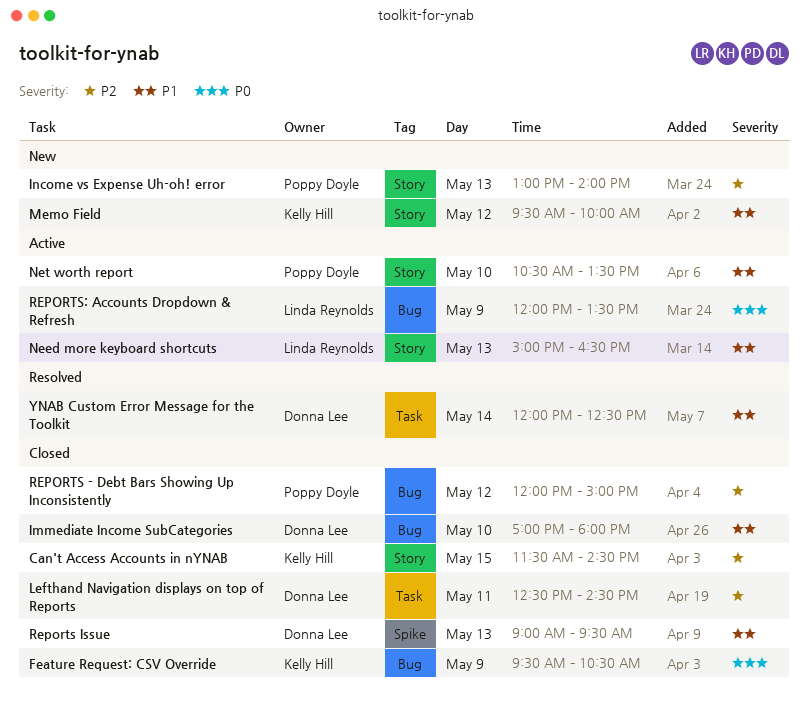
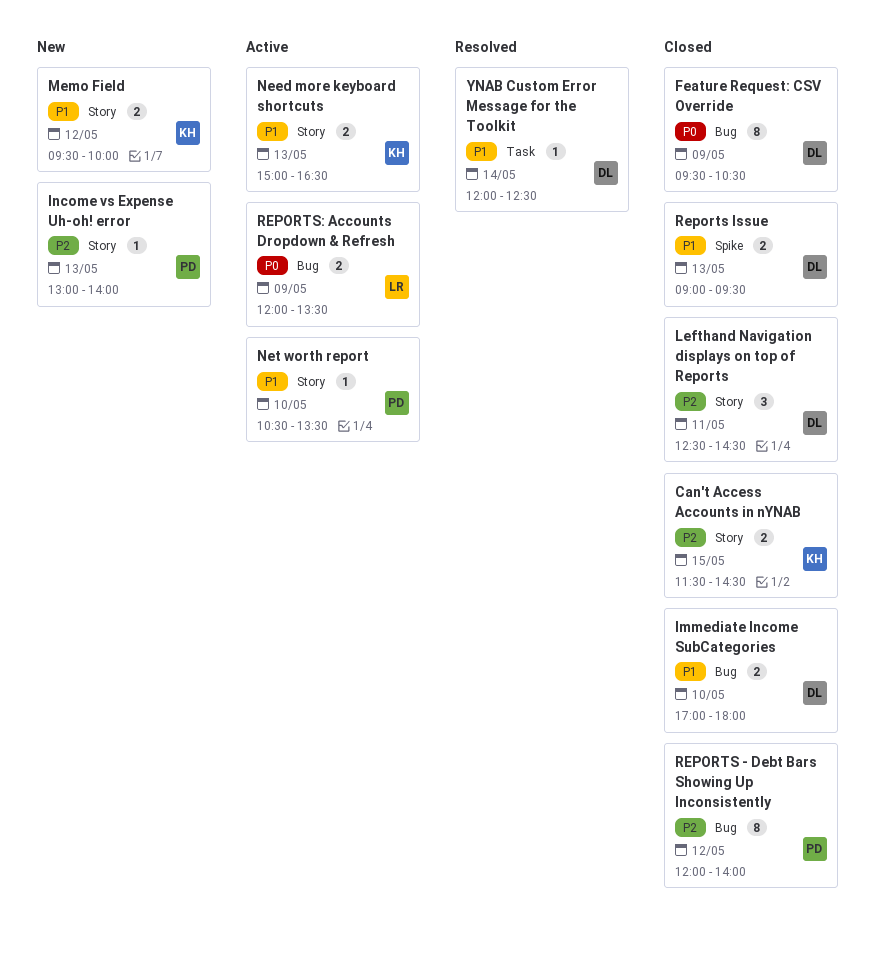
Feature Request: CSV Override, owner: Kelly Hill -> Donna Lee
Lefthand Navigation displays on top of Reports, label: Task -> Story
Need more keyboard shortcuts, owner: Linda Reynolds -> Kelly Hill
REPORTS - Debt Bars Showing Up Inconsistently, ends: 15:00 -> 14:00

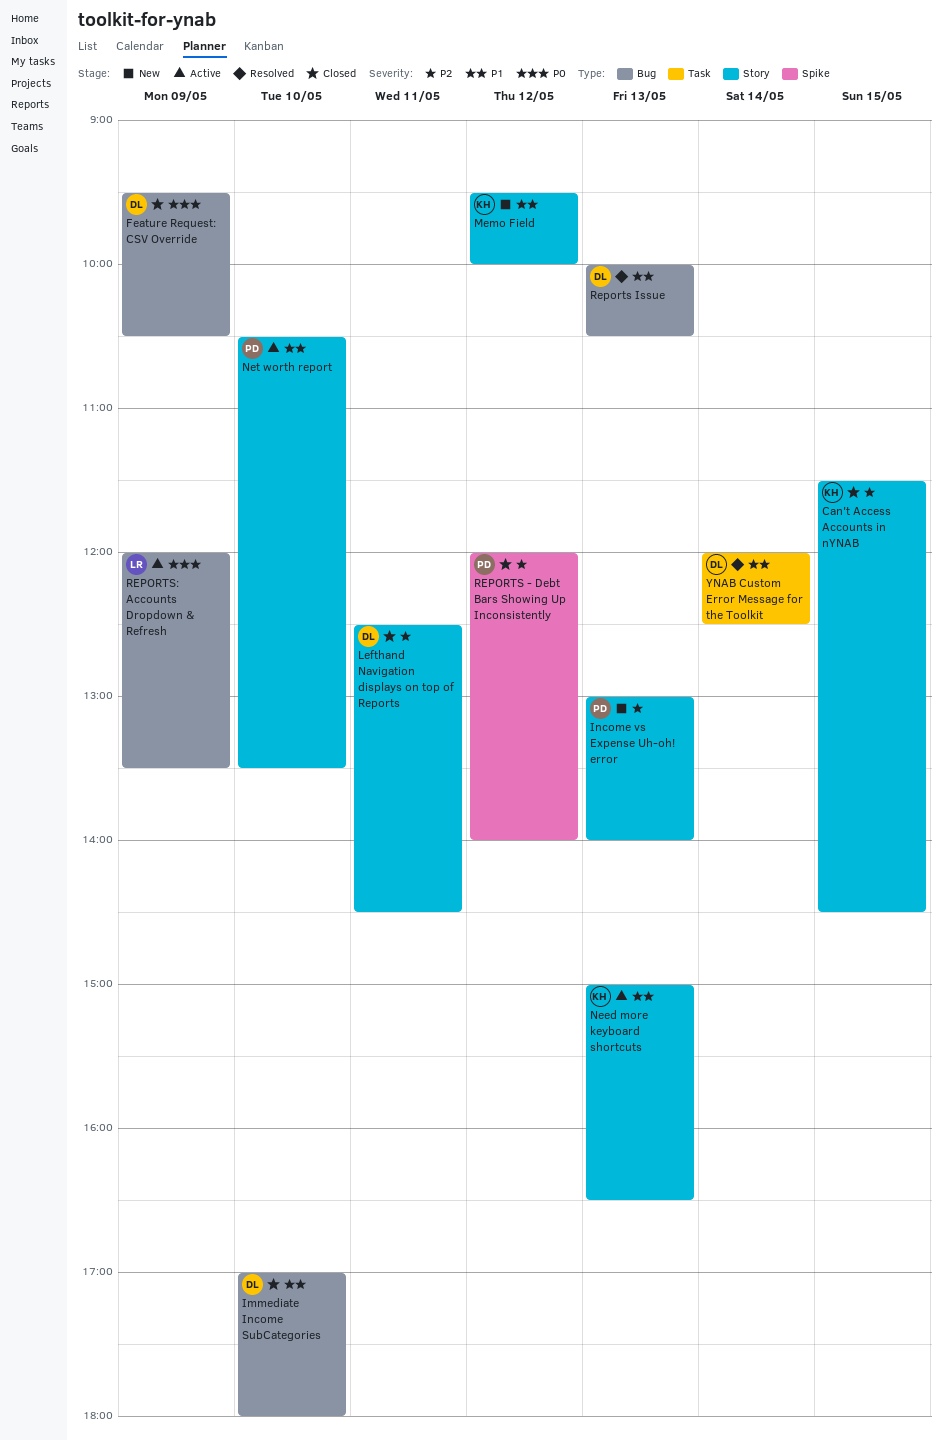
REPORTS - Debt Bars Showing Up Inconsistently, label: Bug -> Spike
Reports Issue, status: Closed -> Resolved
Reports Issue, label: Spike -> Bug
Reports Issue, begins: 09:00 -> 10:00
Reports Issue, ends: 09:30 -> 10:30

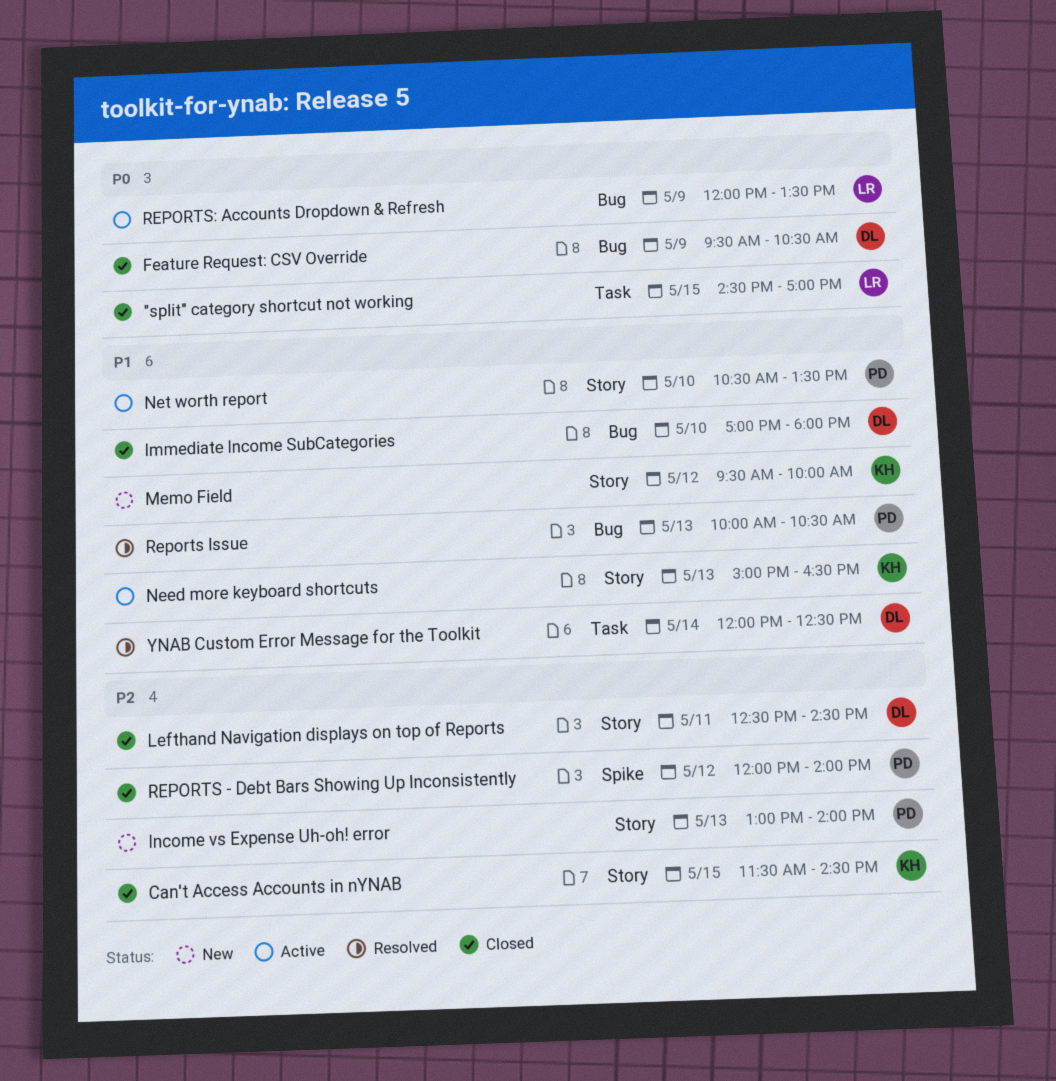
"split" category shortcut not working: none -> present
Reports Issue, owner: DL -> PD

